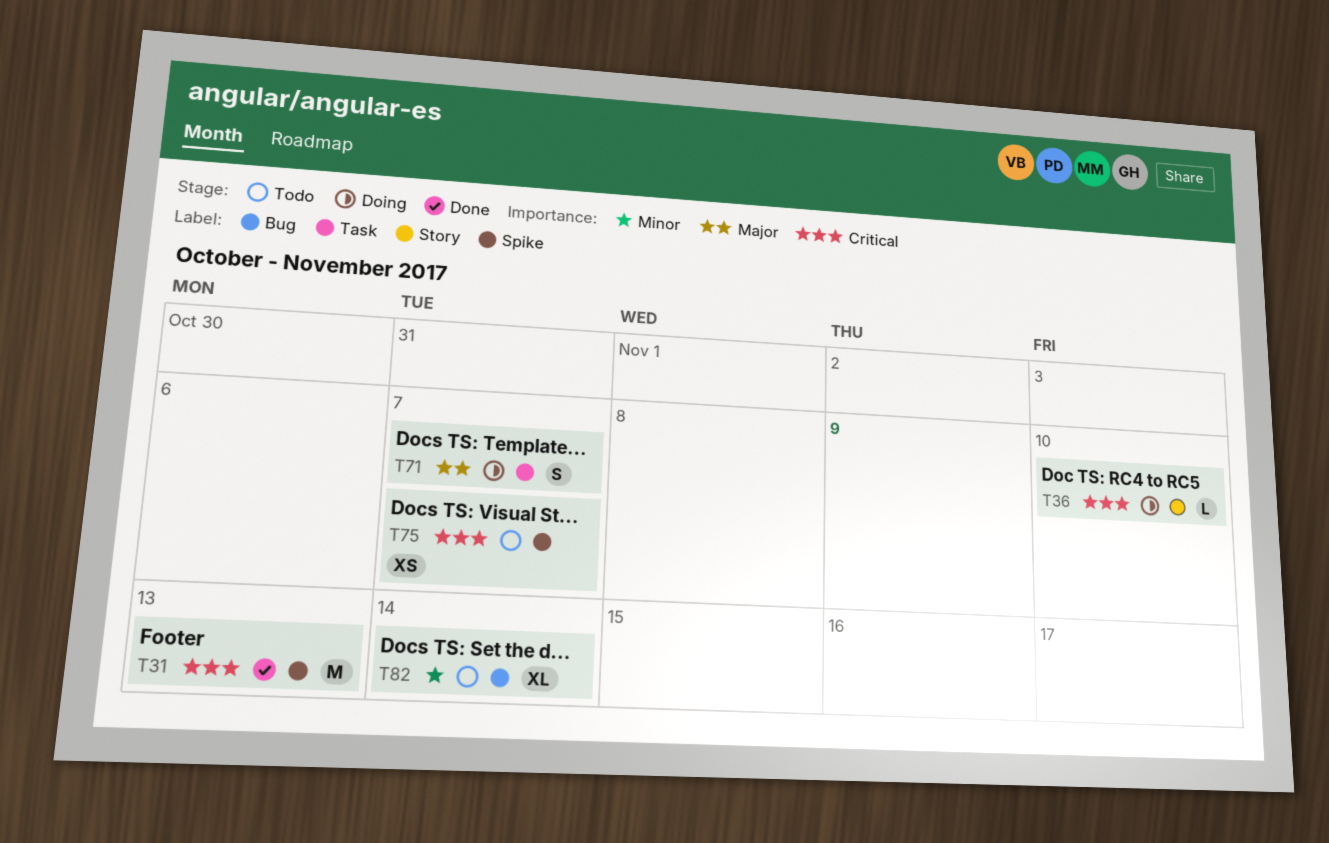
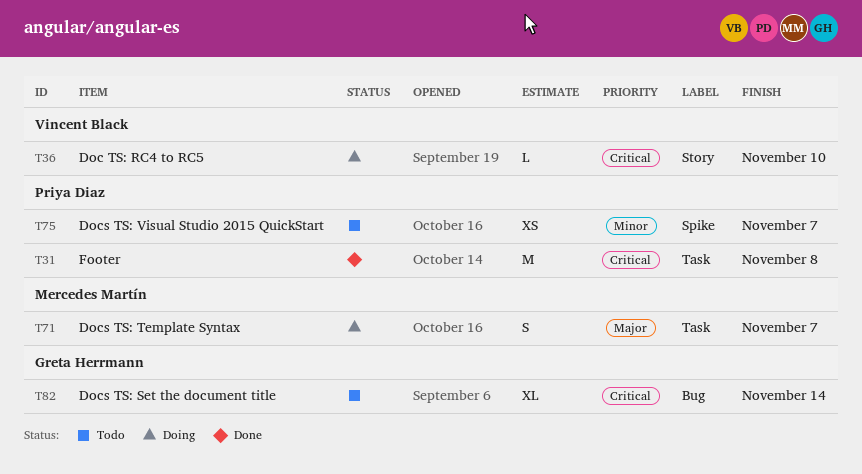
T31, label: Spike -> Task
T31, due: Nov 13 -> Nov 8
T75, priority: Critical -> Minor
T82, priority: Minor -> Critical

